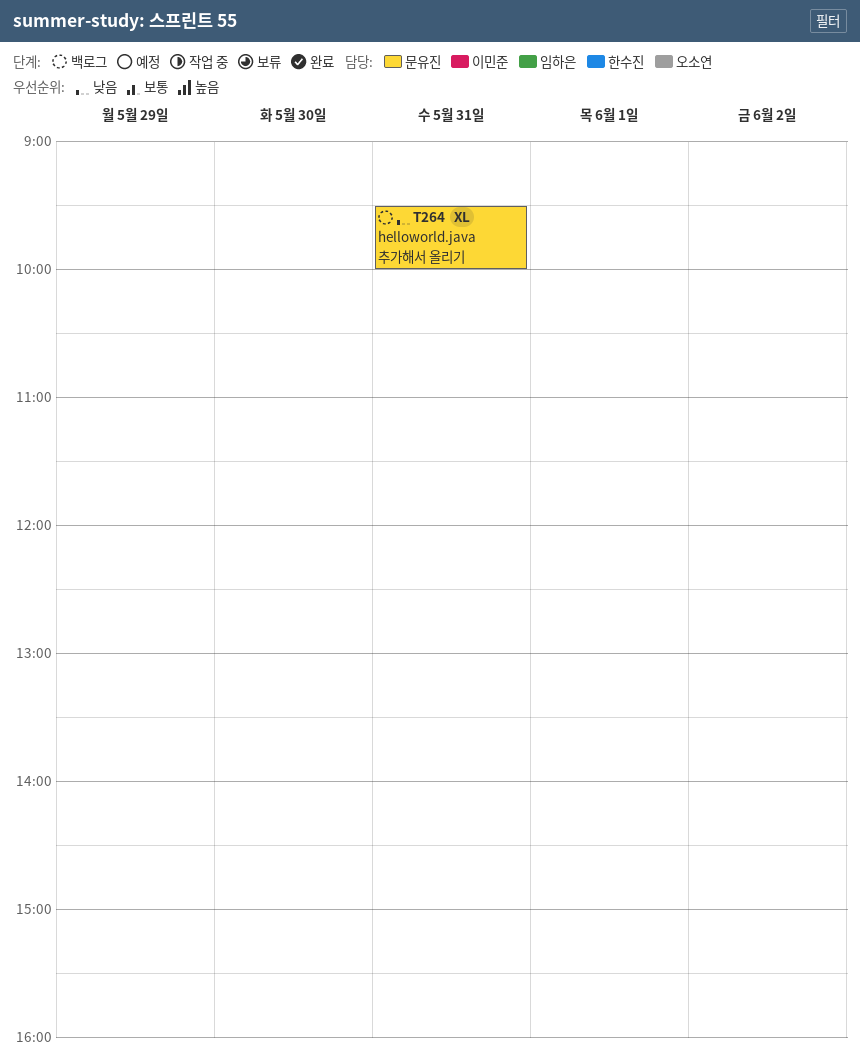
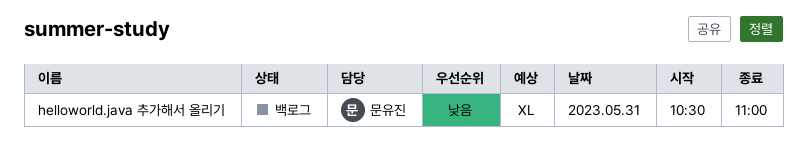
helloworld.java 추가해서 올리기, begins: 09:30 -> 10:30
helloworld.java 추가해서 올리기, ends: 10:00 -> 11:00

